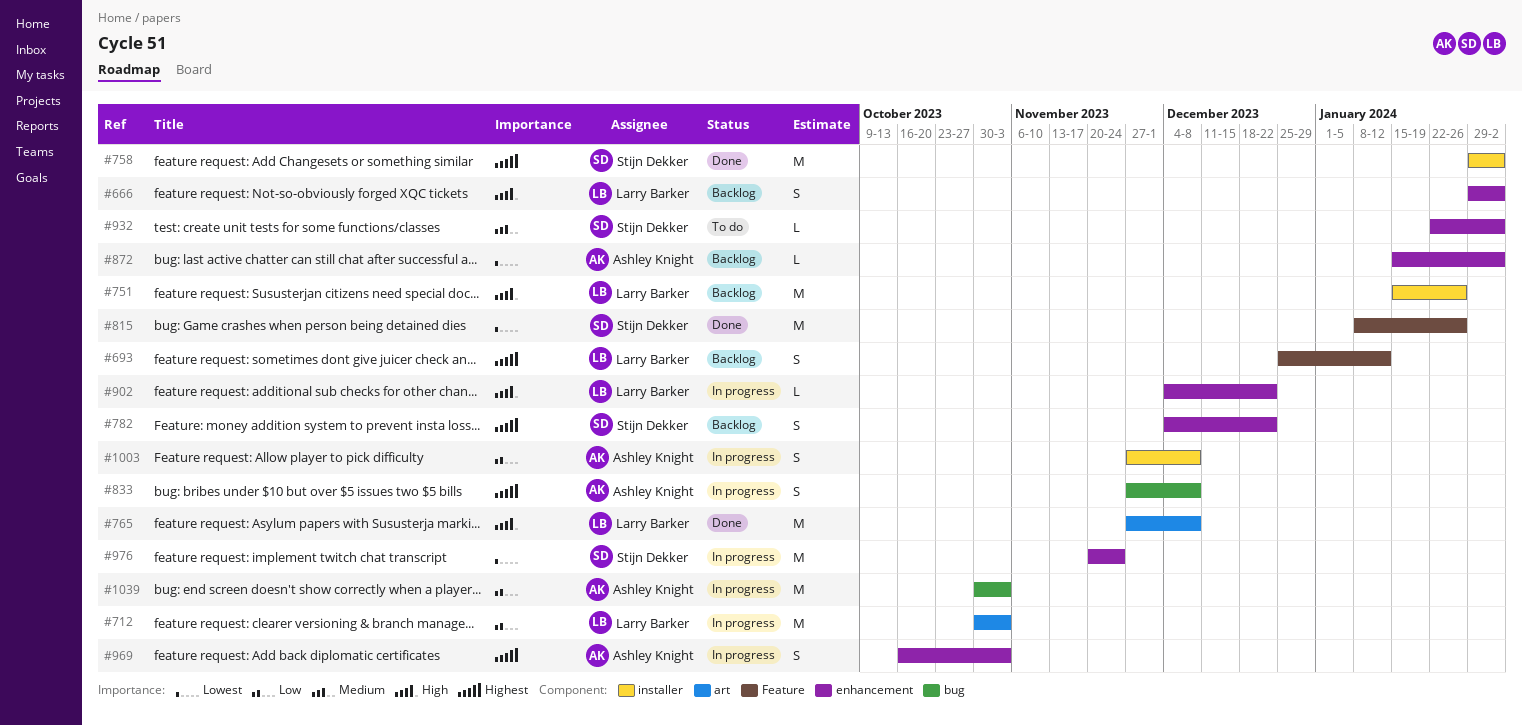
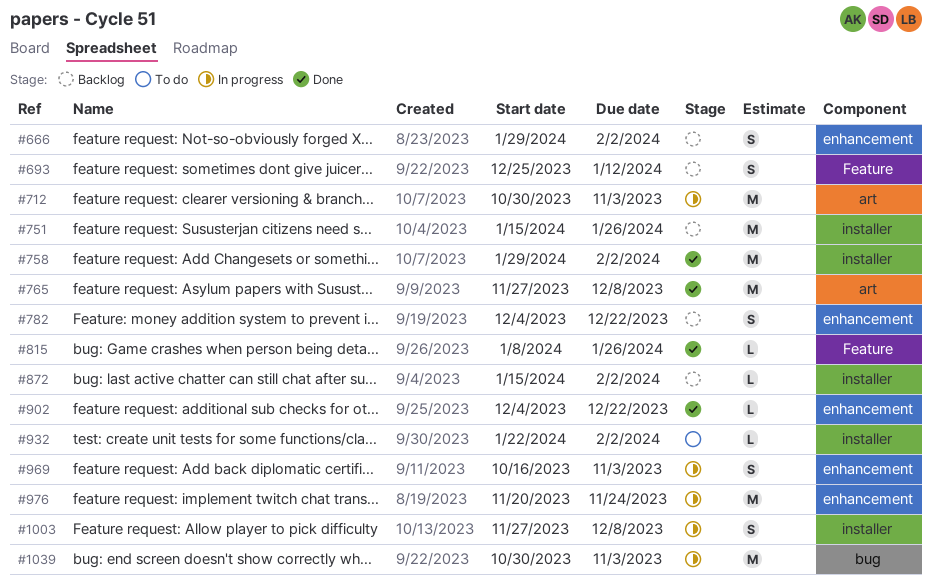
#815, estimate: M -> L
#833: present -> none
#872, label: enhancement -> installer
#902, status: In progress -> Done
#932, label: enhancement -> installer

